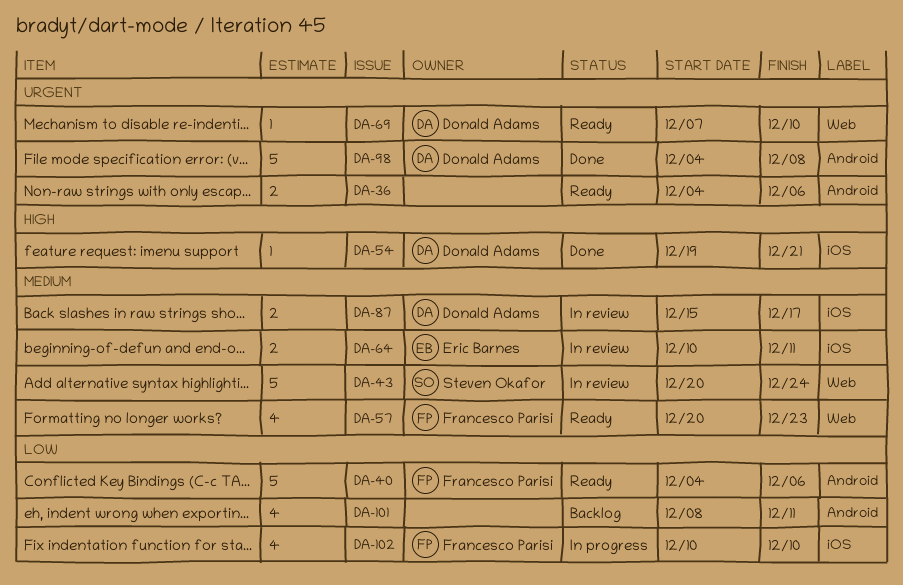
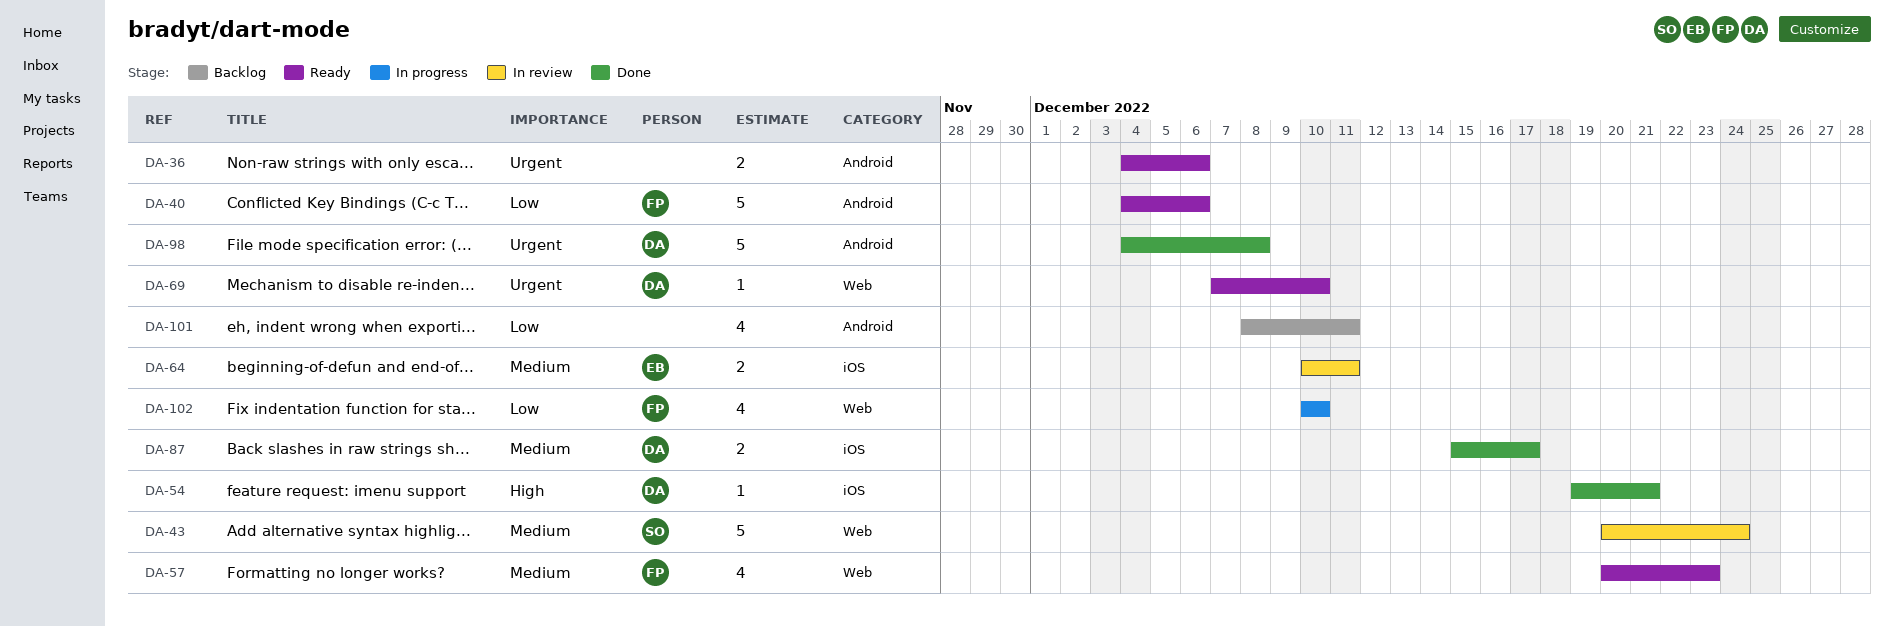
DA-87, status: In review -> Done
DA-102, label: iOS -> Web

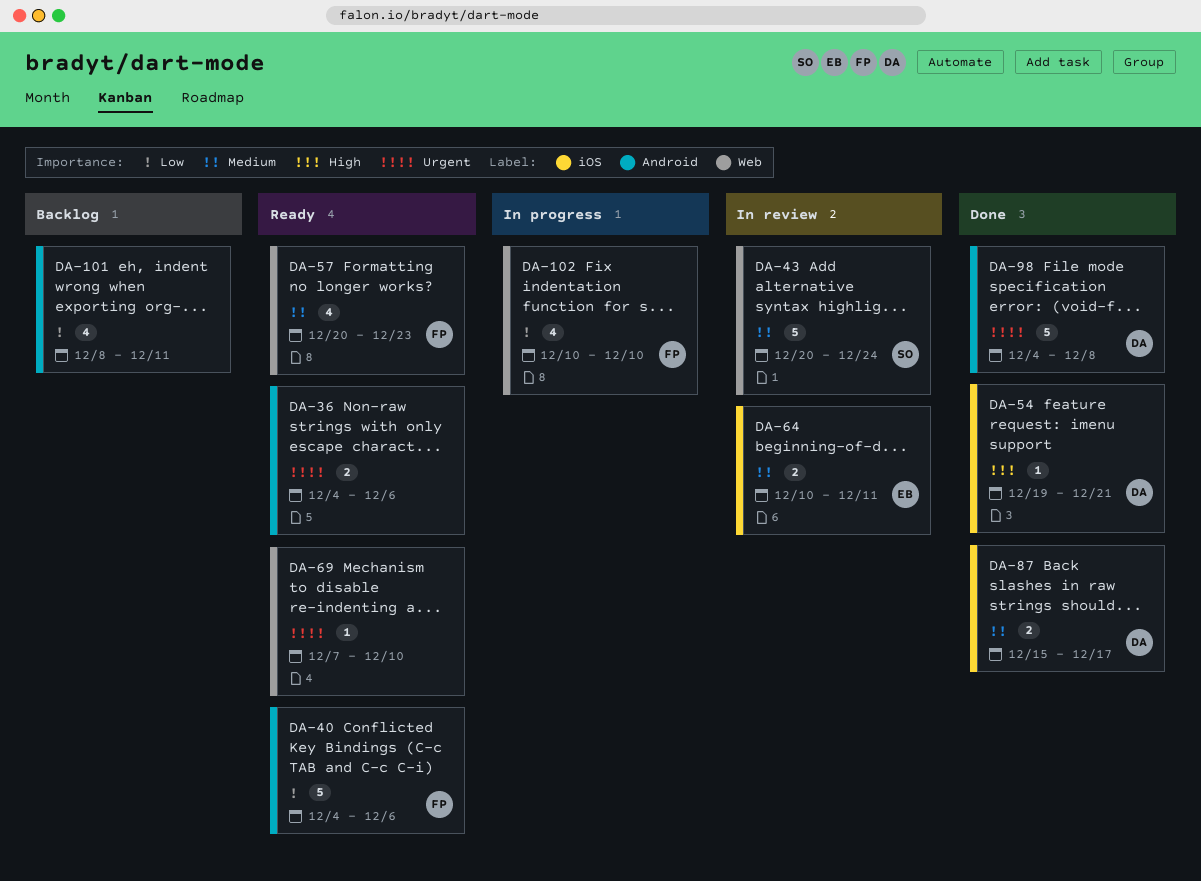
DA-69, owner: DA -> none

